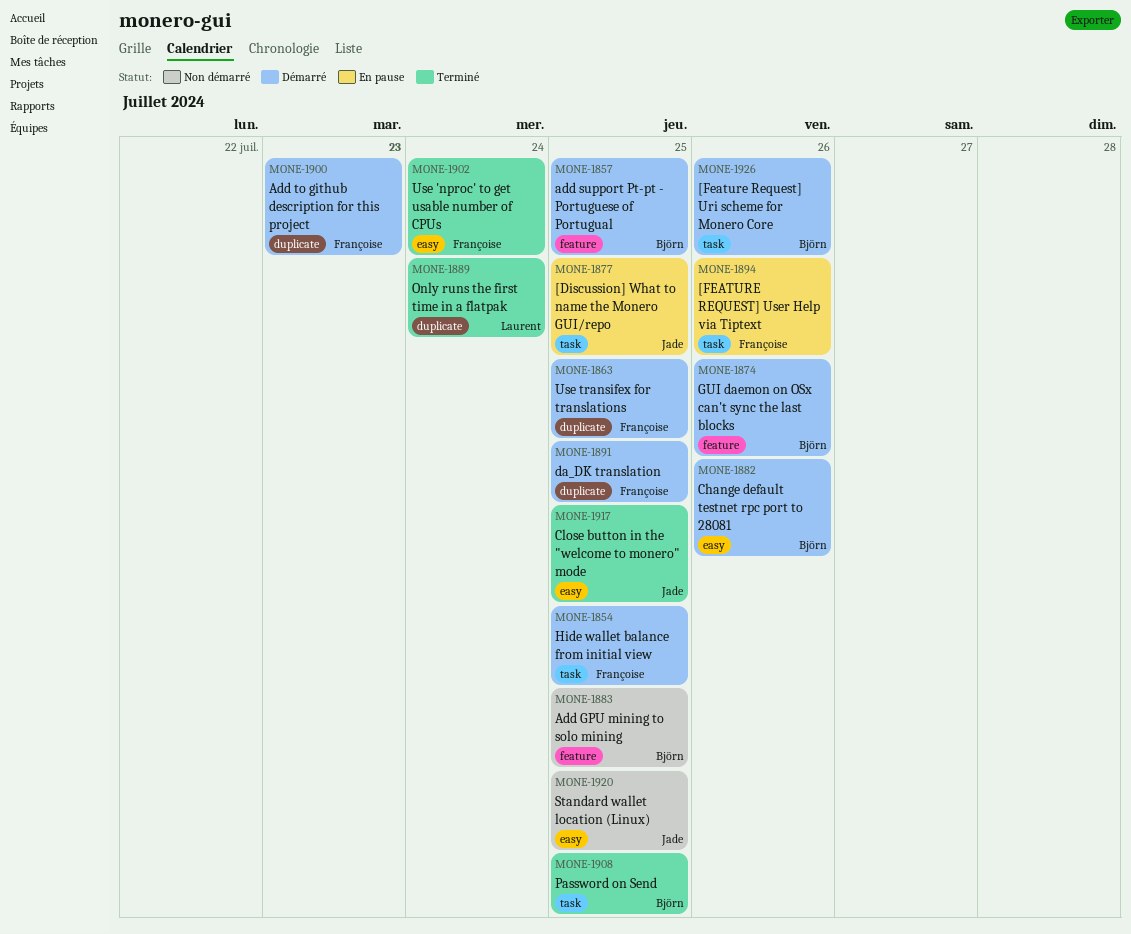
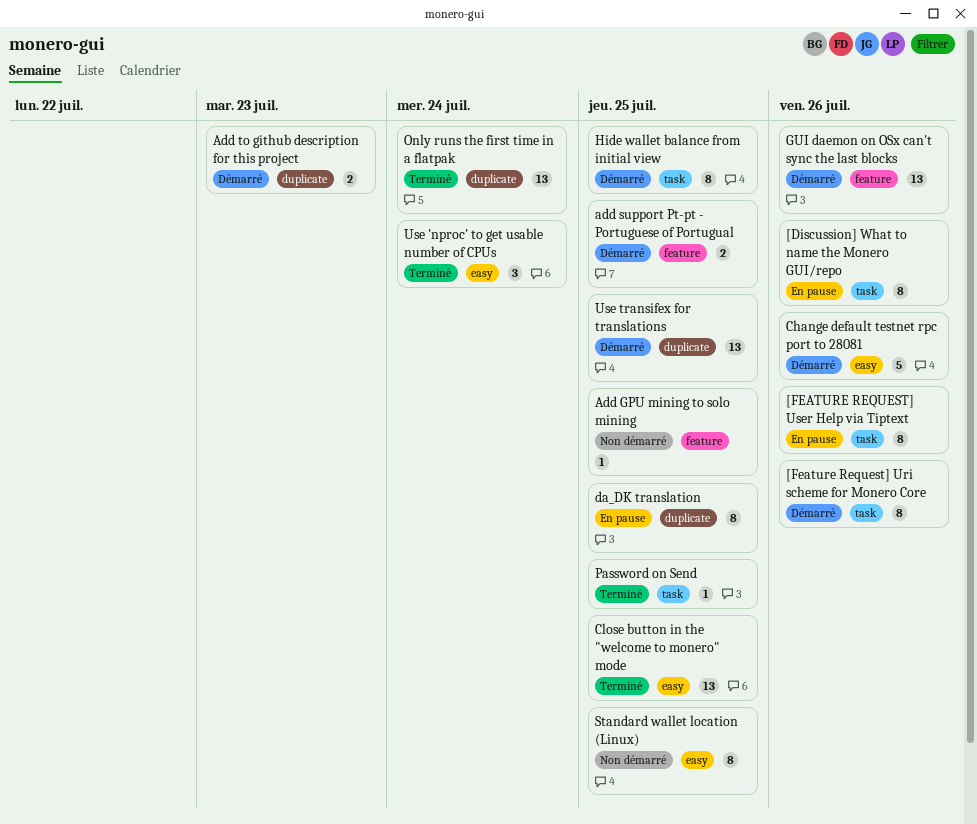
[Discussion] What to name the Monero GUI/repo, due: Jul 25 -> Jul 26
da_DK translation, status: Démarré -> En pause

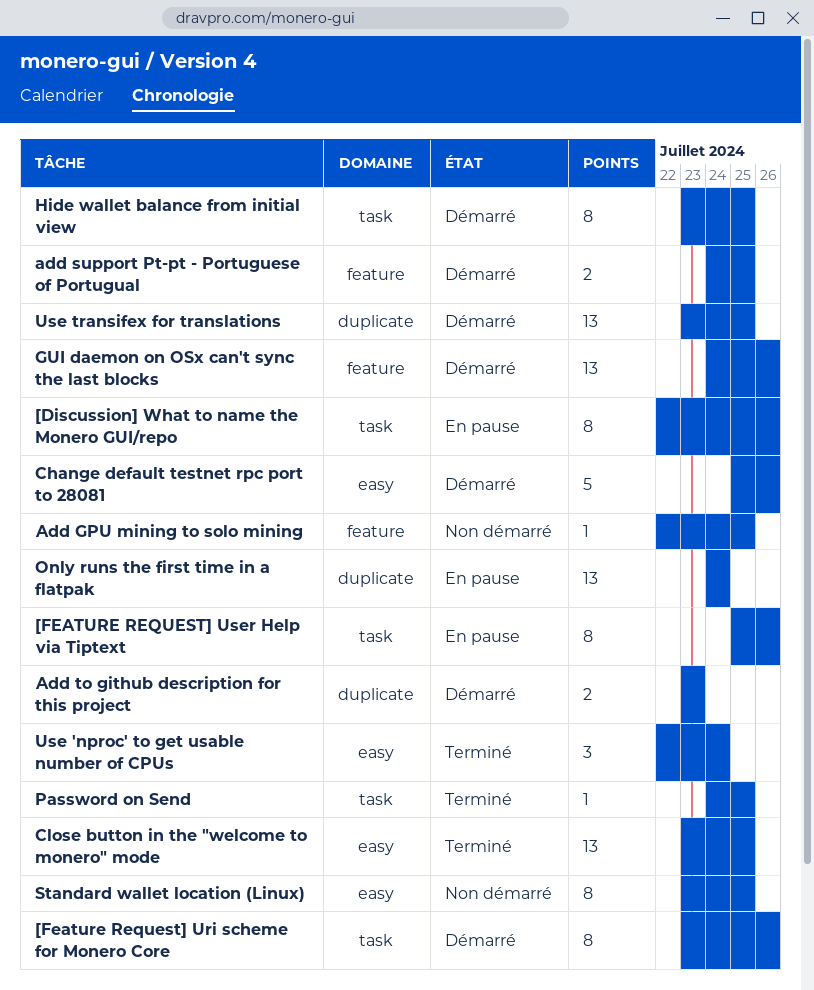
da_DK translation: present -> none
Only runs the first time in a flatpak, status: Terminé -> En pause

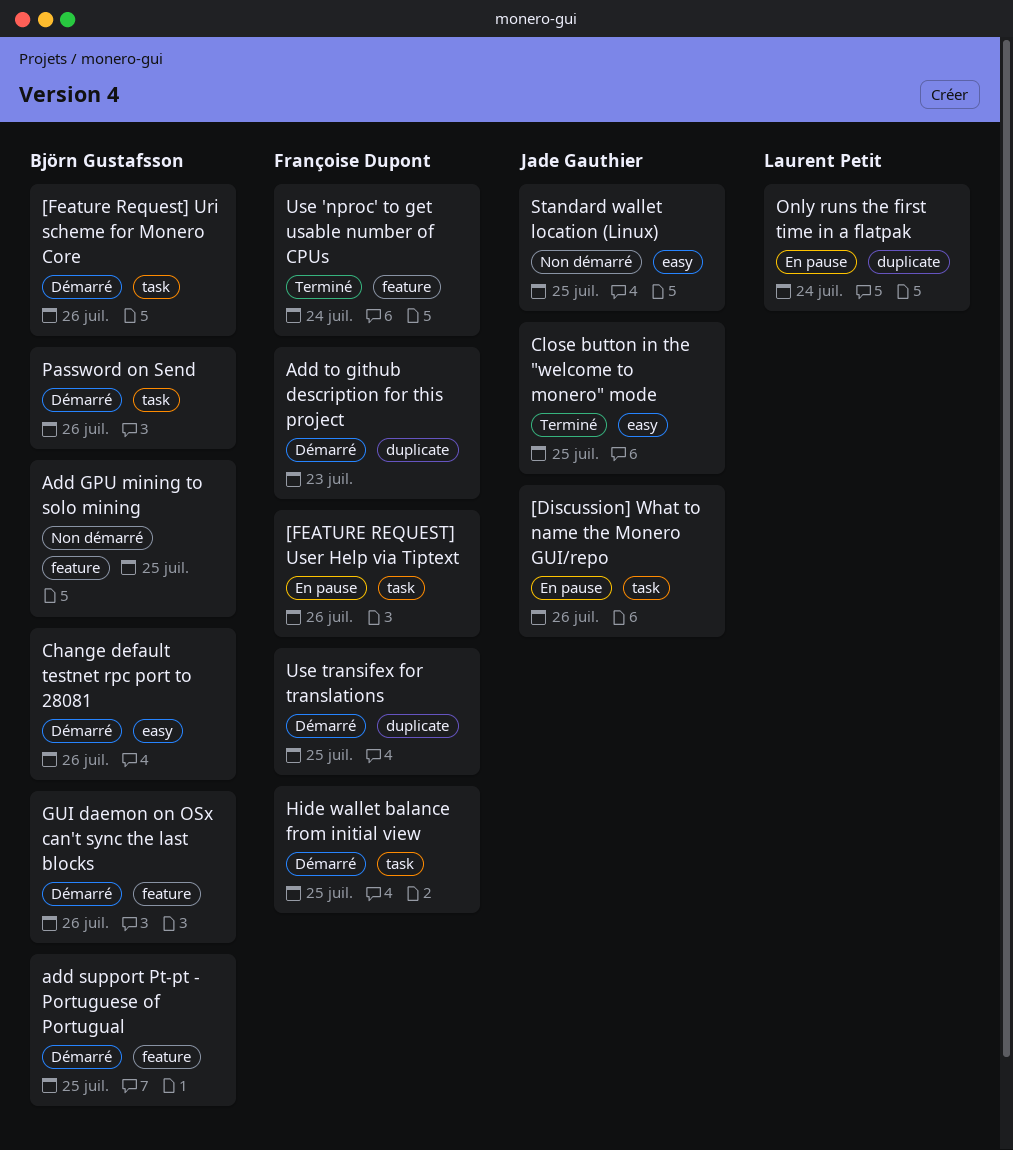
Password on Send, status: Terminé -> Démarré
Password on Send, due: Jul 25 -> Jul 26
Use 'nproc' to get usable number of CPUs, label: easy -> feature

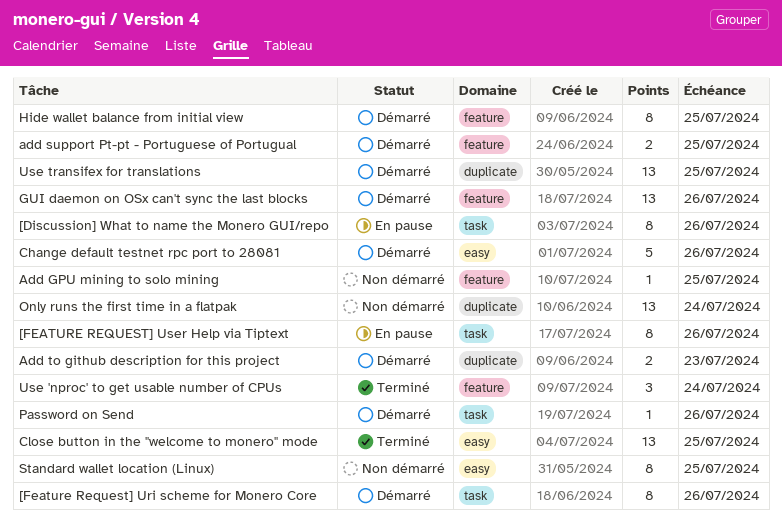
Hide wallet balance from initial view, label: task -> feature
Only runs the first time in a flatpak, status: En pause -> Non démarré

